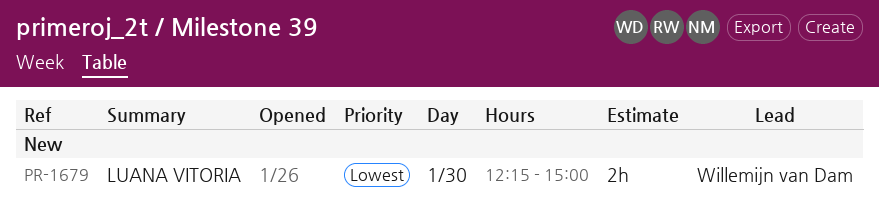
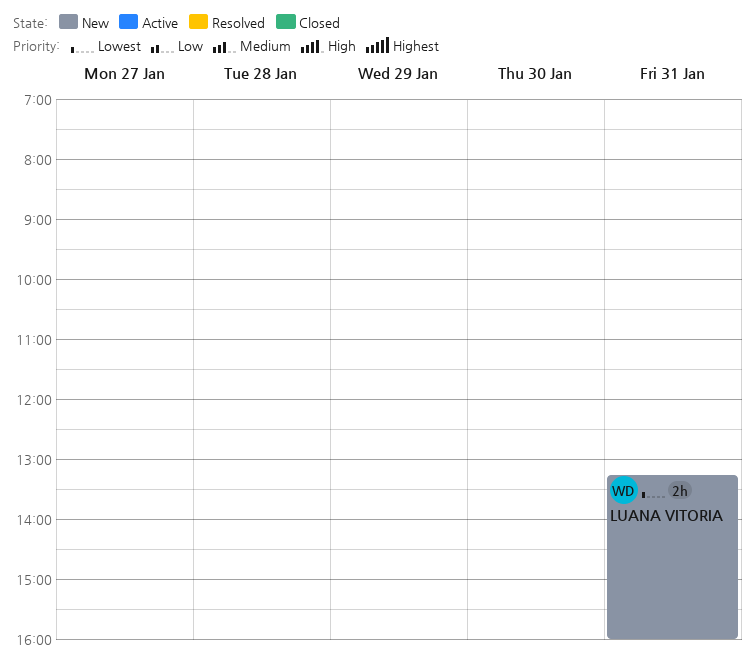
LUANA VITORIA, day: Jan 30 -> Jan 31
LUANA VITORIA, begins: 12:15 -> 13:15
LUANA VITORIA, ends: 15:00 -> 16:00

